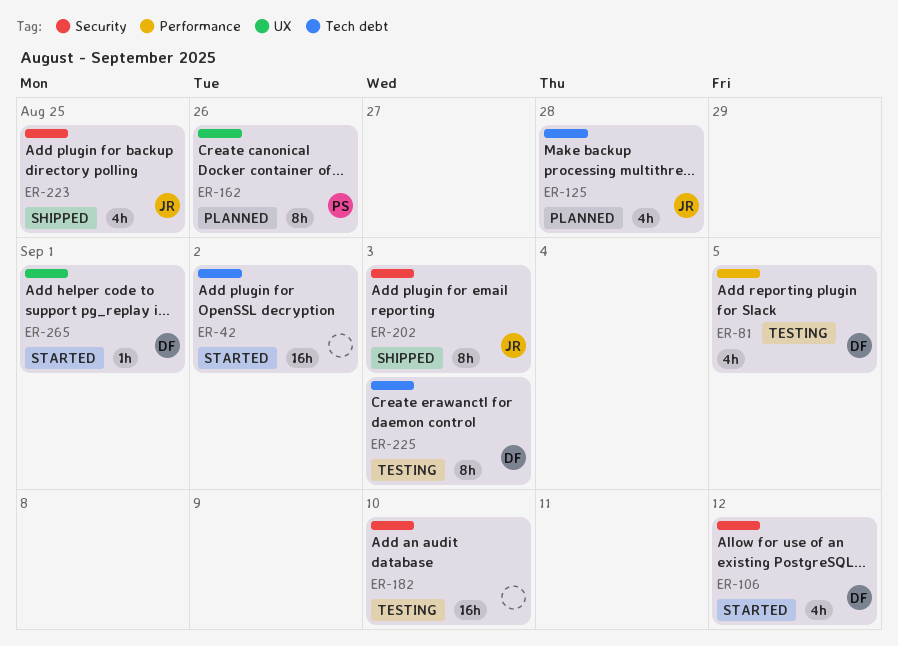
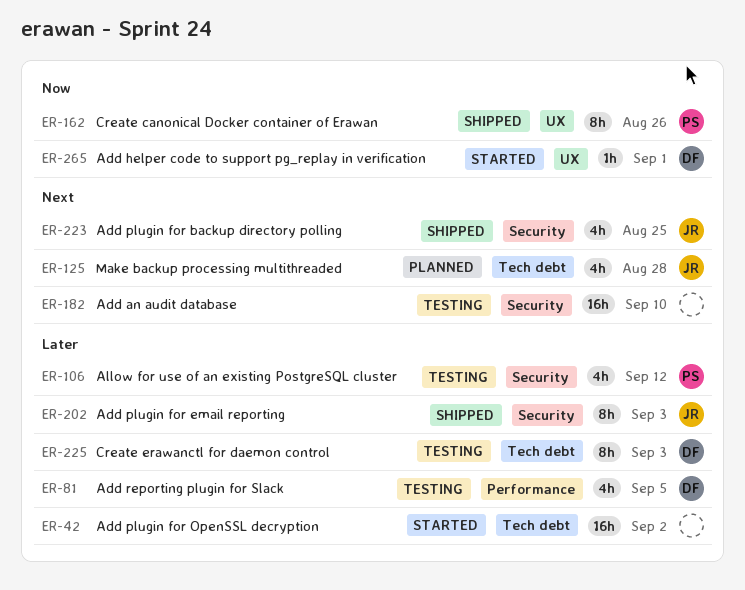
ER-106, status: Started -> Testing
ER-106, owner: DF -> PS
ER-162, status: Planned -> Shipped

